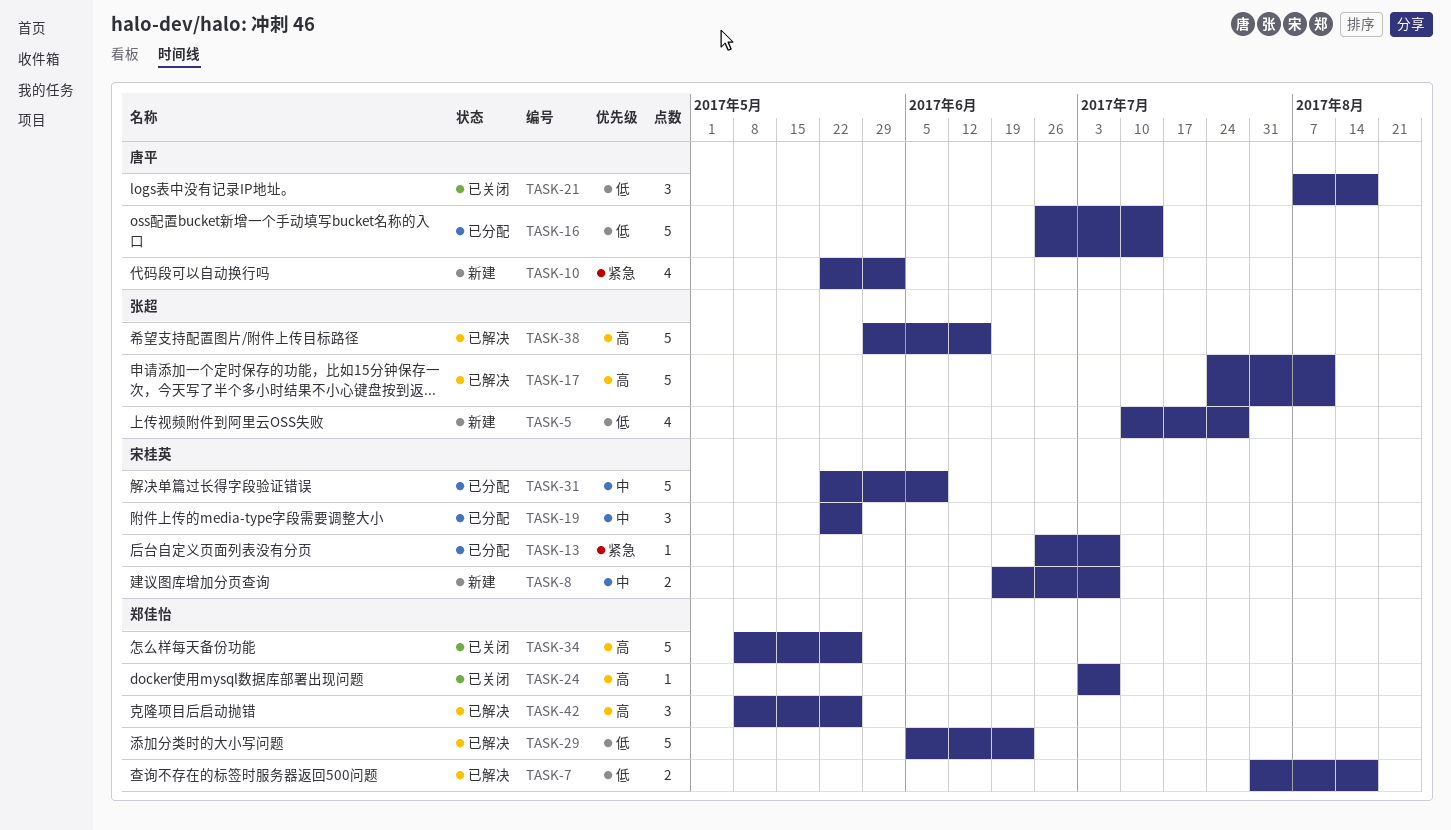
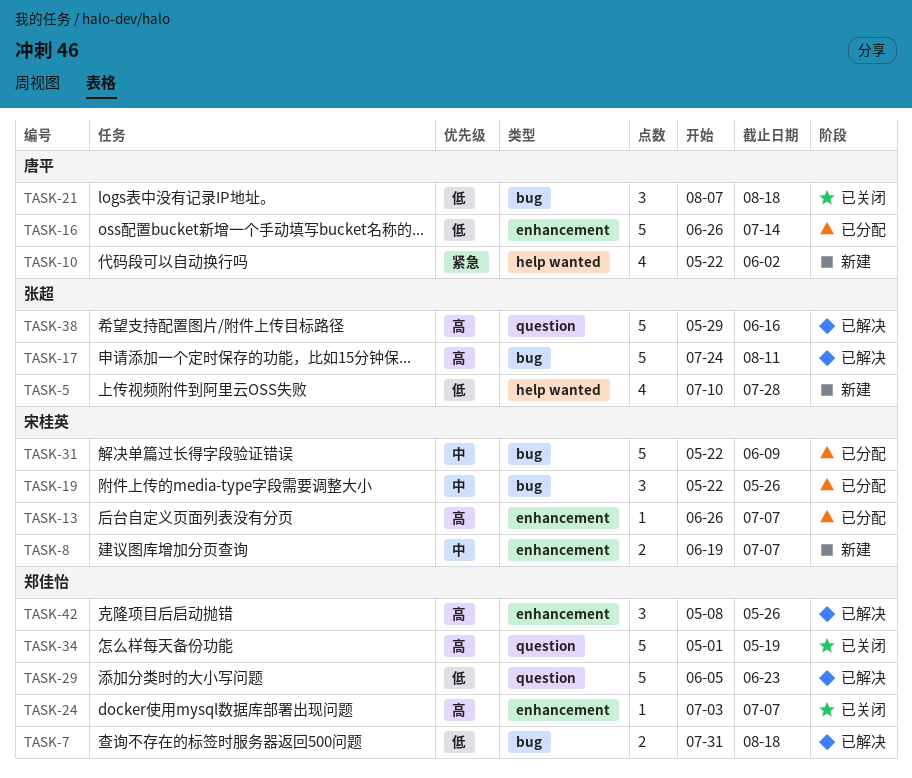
TASK-13, priority: 紧急 -> 高
TASK-34, start: May 8 -> May 1
TASK-34, due: May 26 -> May 19

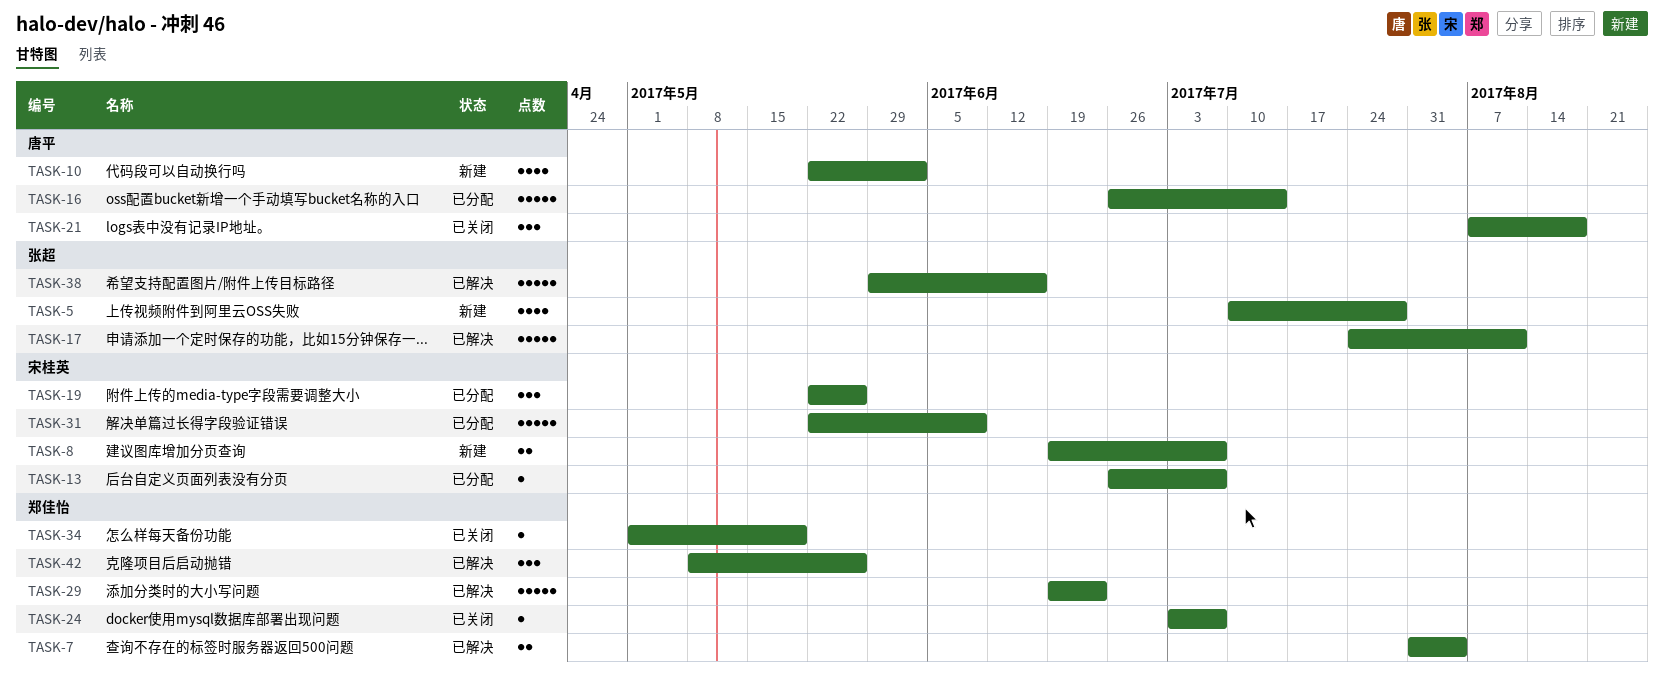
TASK-7, due: Aug 18 -> Aug 4
TASK-29, start: Jun 5 -> Jun 19
TASK-34, estimate: 5 -> 1

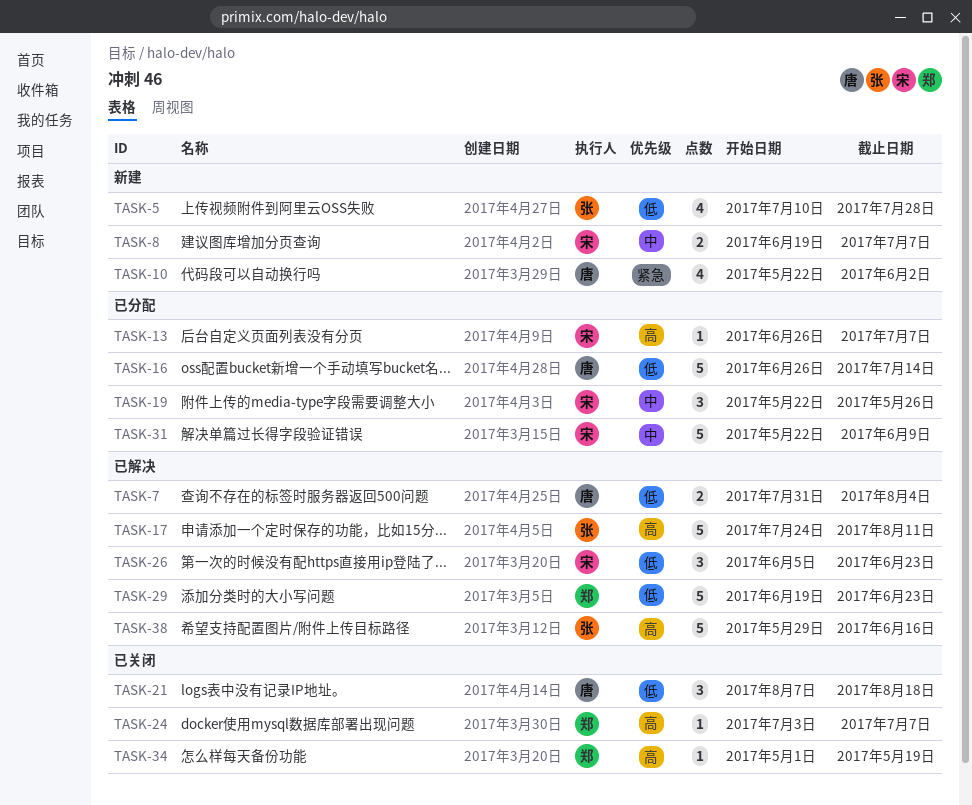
TASK-7, owner: 郑佳怡 -> 唐平
TASK-26: none -> present
TASK-42: present -> none

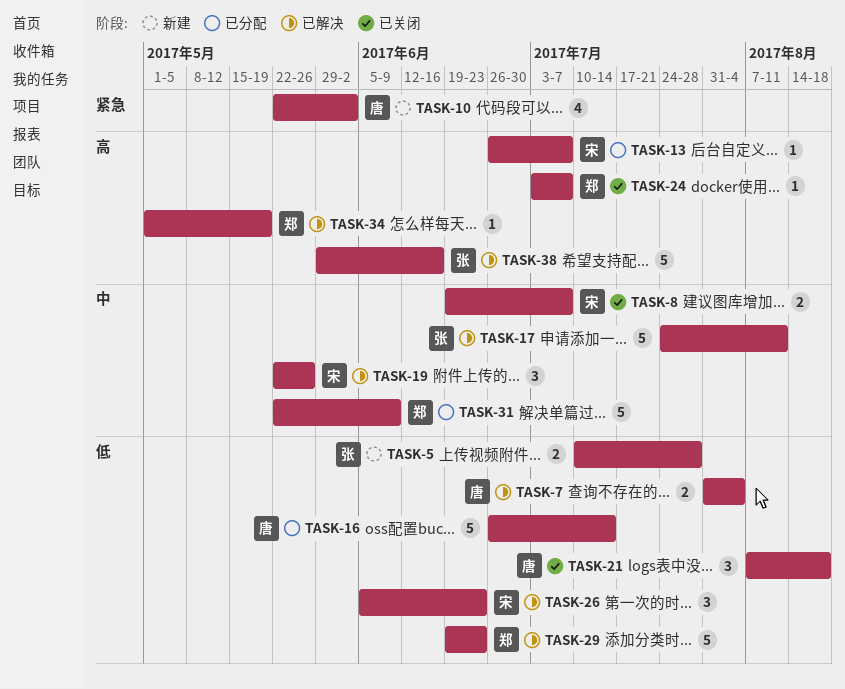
TASK-5, estimate: 4 -> 2
TASK-8, status: 新建 -> 已关闭
TASK-17, priority: 高 -> 中
TASK-19, status: 已分配 -> 已解决
TASK-31, owner: 宋 -> 郑
TASK-34, status: 已关闭 -> 已解决

